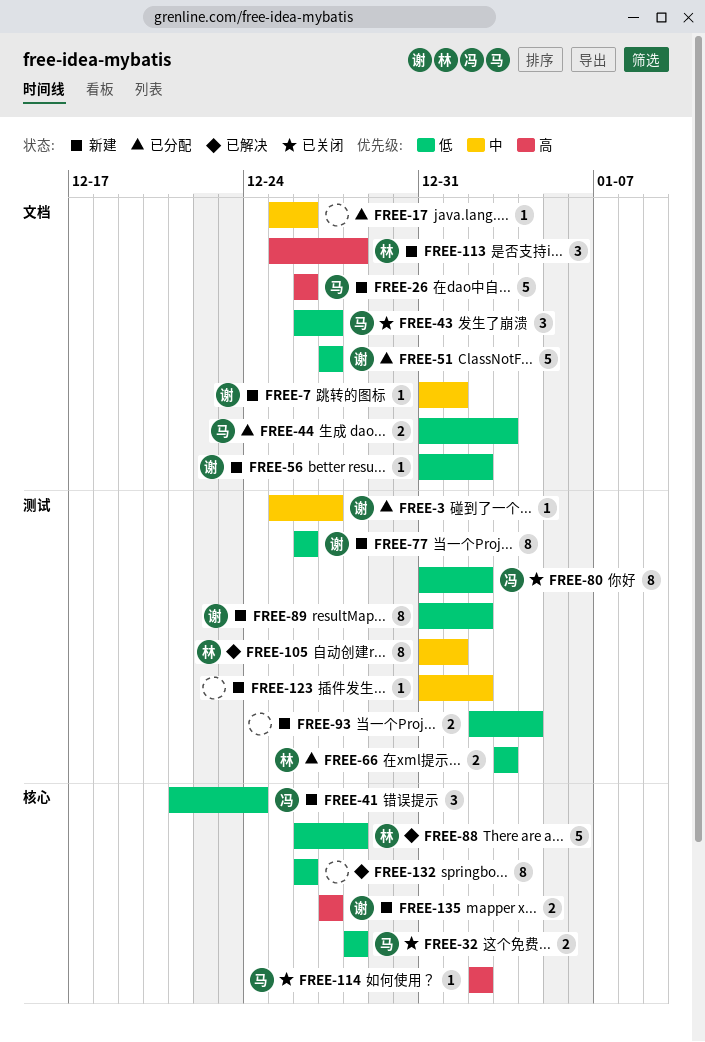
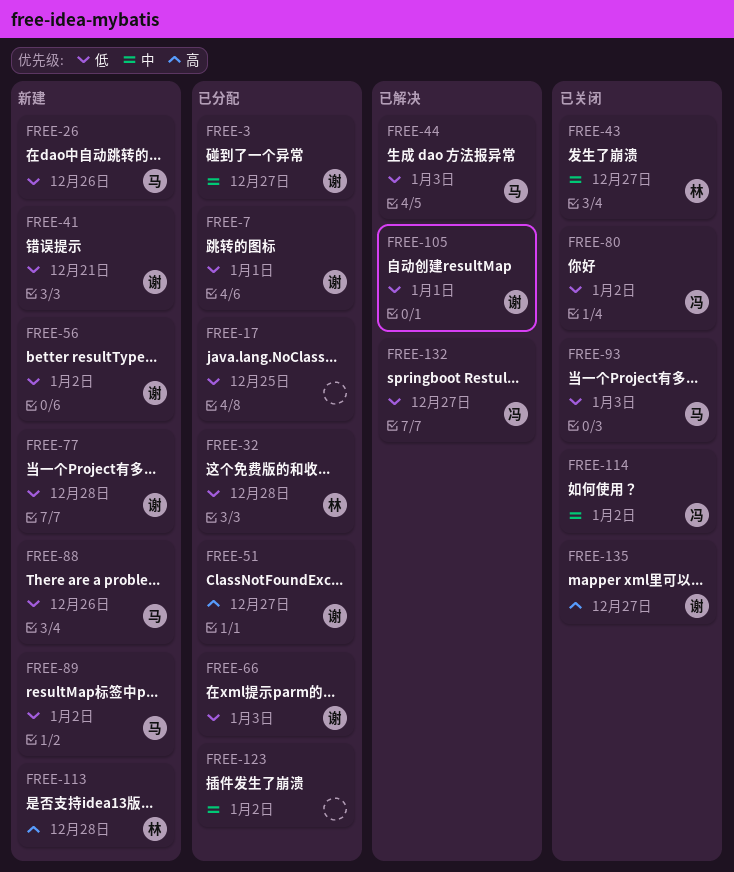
FREE-7, status: 新建 -> 已分配
FREE-7, priority: 中 -> 低
FREE-17, priority: 中 -> 低
FREE-17, due: Dec 26 -> Dec 25
FREE-26, priority: 高 -> 低
FREE-32, status: 已关闭 -> 已分配
FREE-32, owner: 马 -> 林
FREE-41, owner: 冯 -> 谢
FREE-41, due: Dec 24 -> Dec 21
FREE-43, owner: 马 -> 林
FREE-43, priority: 低 -> 中
FREE-44, status: 已分配 -> 已解决
FREE-51, priority: 低 -> 高
FREE-66, owner: 林 -> 谢
FREE-77, due: Dec 26 -> Dec 28
FREE-88, status: 已解决 -> 新建
FREE-88, owner: 林 -> 马
FREE-88, due: Dec 28 -> Dec 26
FREE-89, owner: 谢 -> 马
FREE-93, status: 新建 -> 已关闭
FREE-93, owner: none -> 马
FREE-93, due: Jan 4 -> Jan 3
FREE-105, owner: 林 -> 谢
FREE-105, priority: 中 -> 低
FREE-114, owner: 马 -> 冯
FREE-114, priority: 高 -> 中
FREE-123, status: 新建 -> 已分配
FREE-132, owner: none -> 冯
FREE-132, due: Dec 26 -> Dec 27
FREE-135, status: 新建 -> 已关闭

